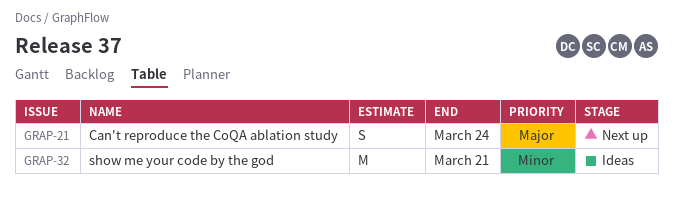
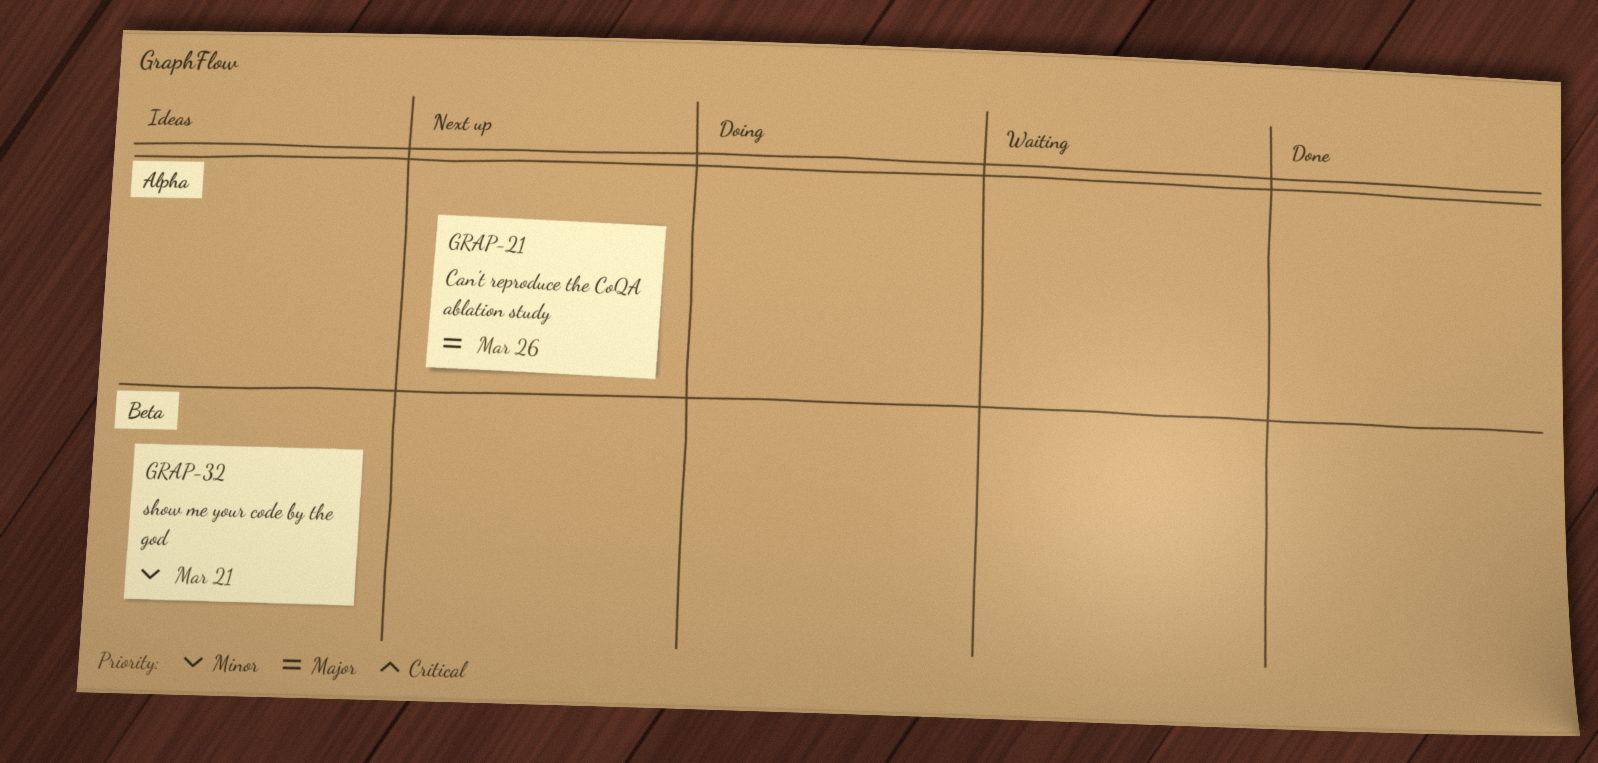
GRAP-21, due: Mar 24 -> Mar 26

